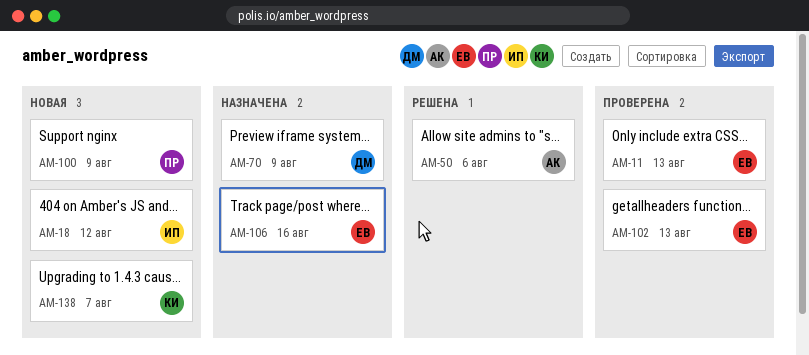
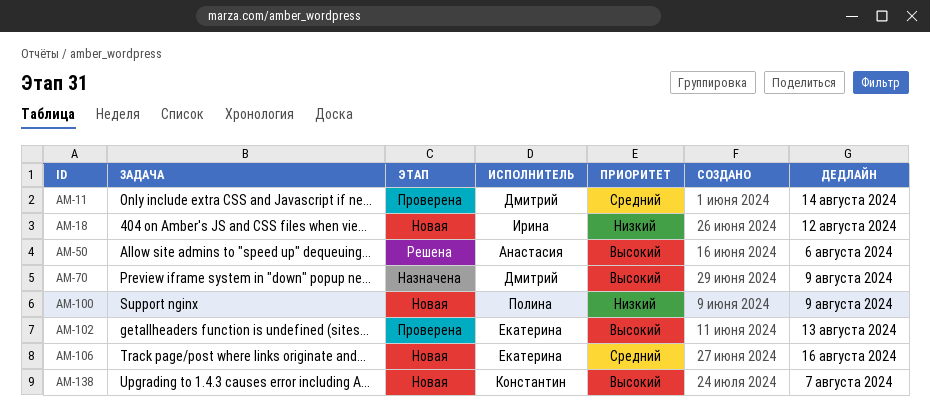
AM-11, owner: Екатерина -> Дмитрий
AM-11, due: Aug 13 -> Aug 14
AM-106, status: Назначена -> Новая

